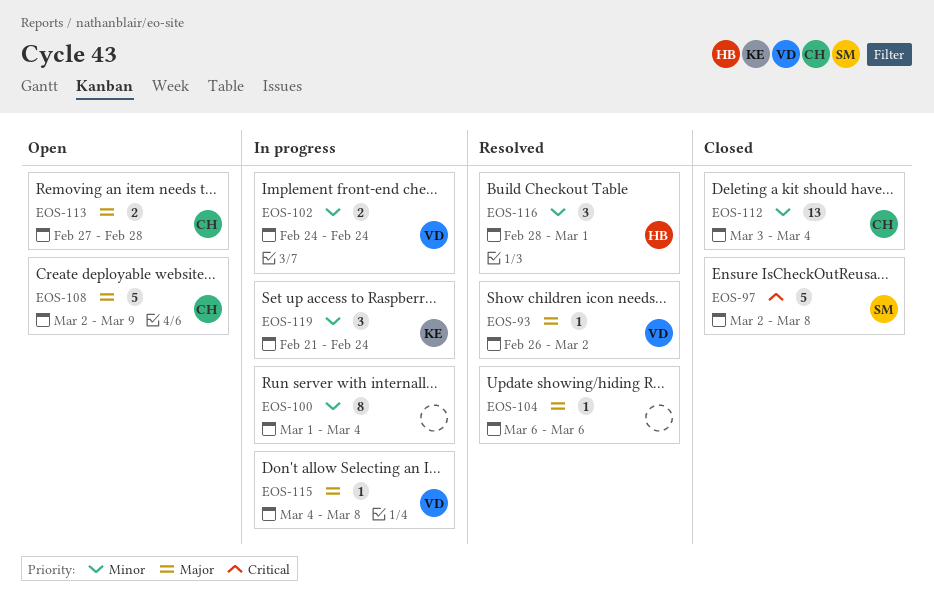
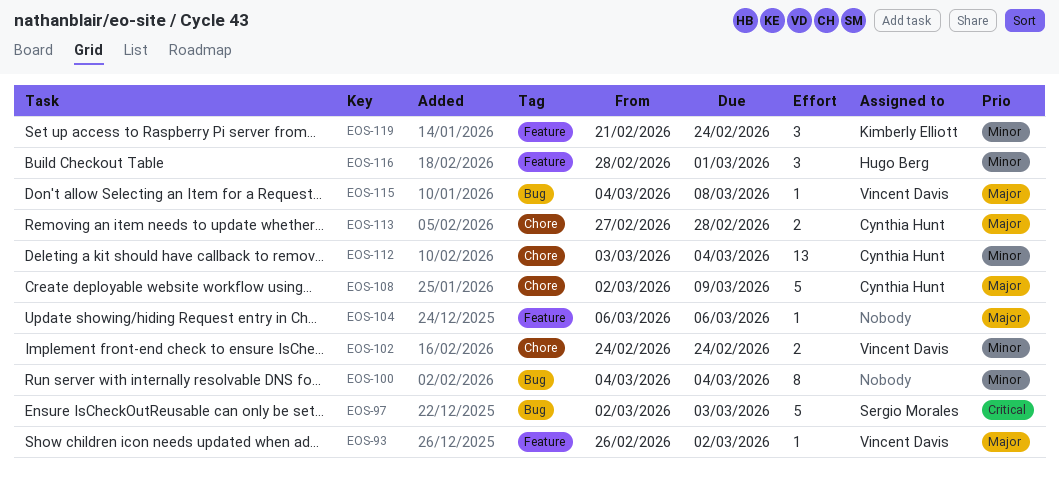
EOS-97, due: Mar 8 -> Mar 3
EOS-100, start: Mar 1 -> Mar 4

